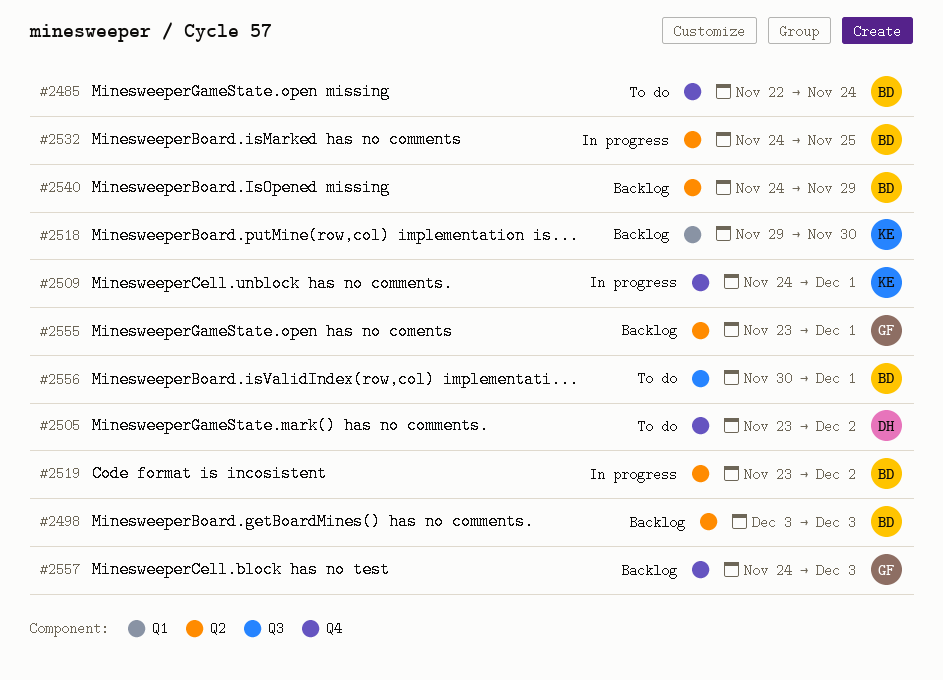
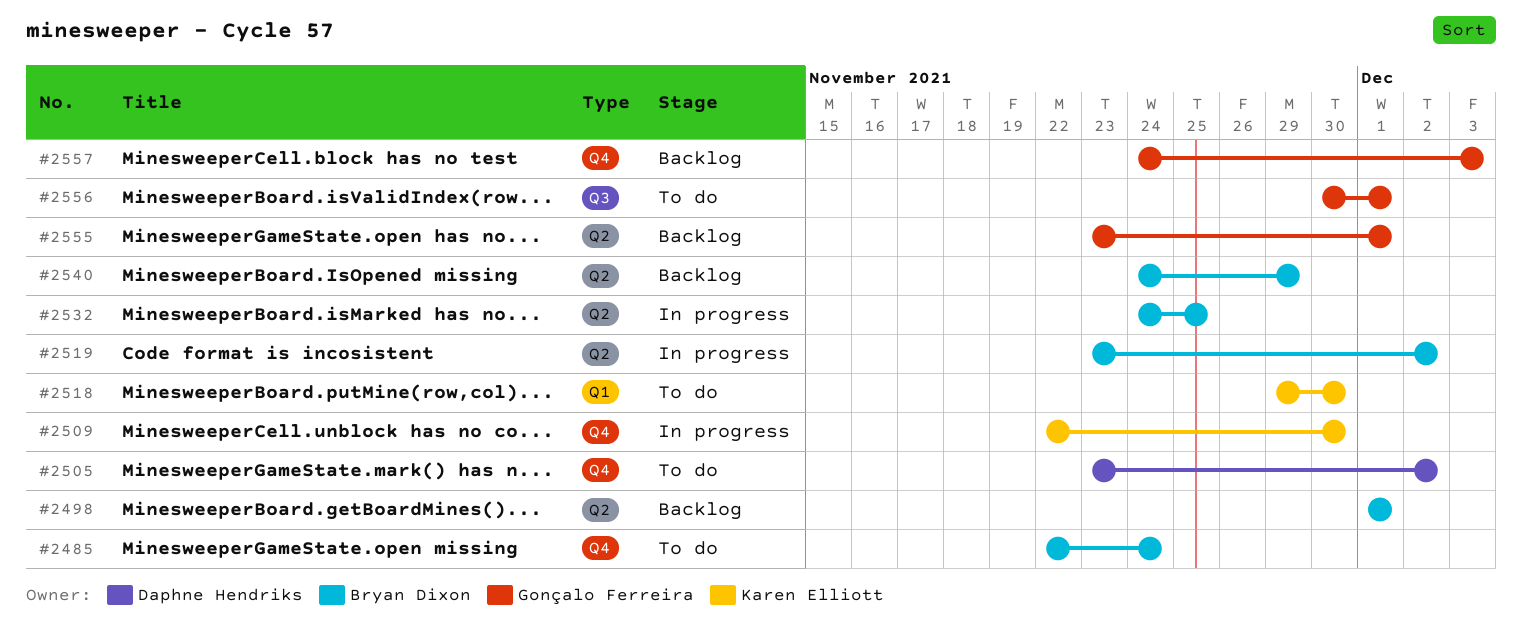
#2498, start: Dec 3 -> Dec 1
#2498, due: Dec 3 -> Dec 1
#2509, start: Nov 24 -> Nov 22
#2509, due: Dec 1 -> Nov 30
#2518, status: Backlog -> To do
#2556, owner: Bryan Dixon -> Gonçalo Ferreira

